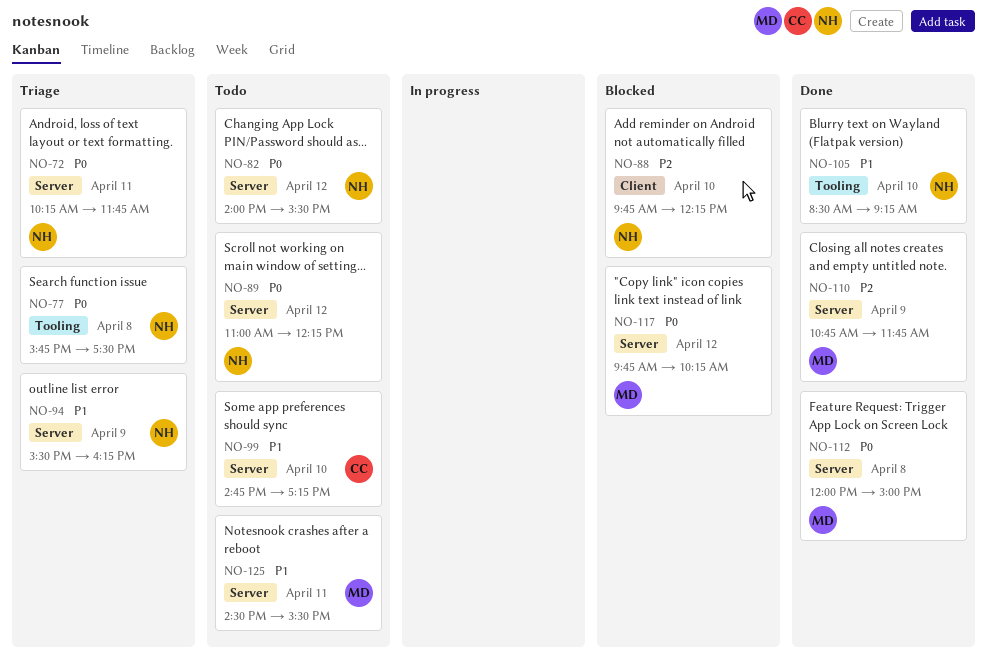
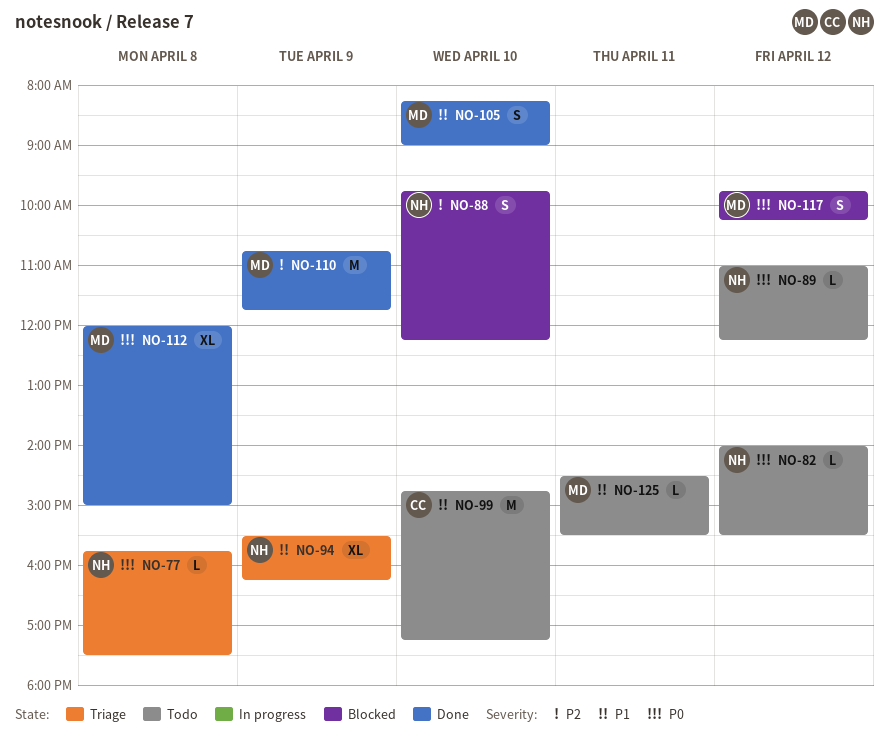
NO-72: present -> none
NO-105, owner: NH -> MD
NO-105, begins: 08:30 -> 08:15
NO-105, ends: 09:15 -> 09:00

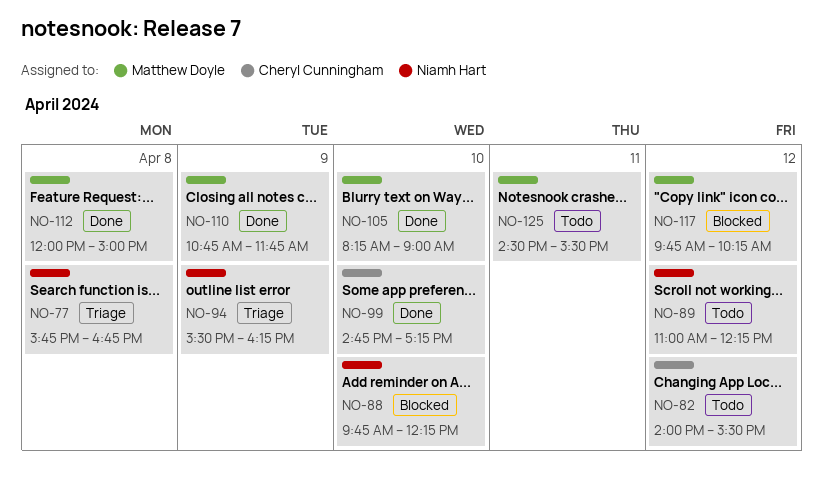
NO-77, ends: 17:30 -> 16:45
NO-82, owner: Niamh Hart -> Cheryl Cunningham
NO-99, status: Todo -> Done

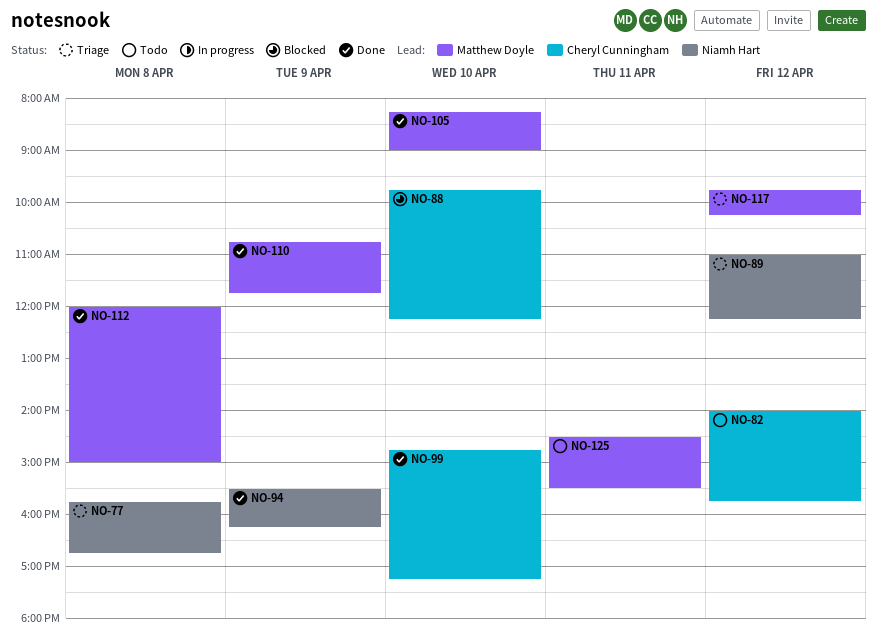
NO-82, ends: 15:30 -> 15:45
NO-88, owner: Niamh Hart -> Cheryl Cunningham
NO-89, status: Todo -> Triage
NO-94, status: Triage -> Done
NO-117, status: Blocked -> Triage

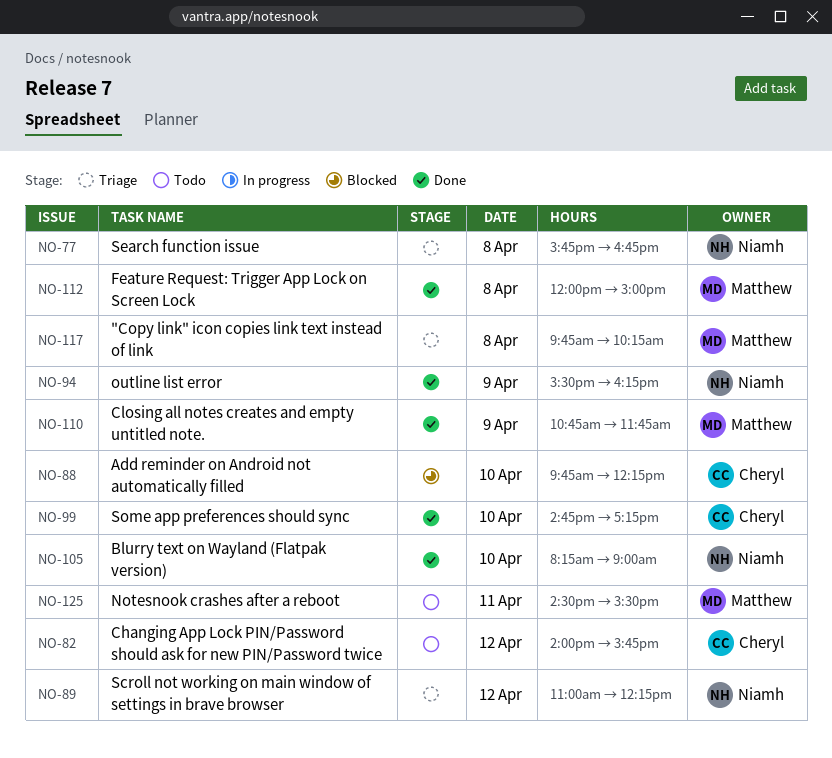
NO-105, owner: Matthew Doyle -> Niamh Hart
NO-117, day: Apr 12 -> Apr 8

